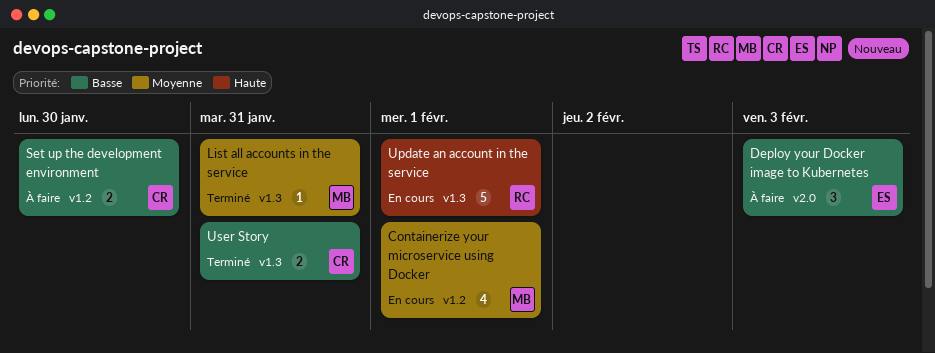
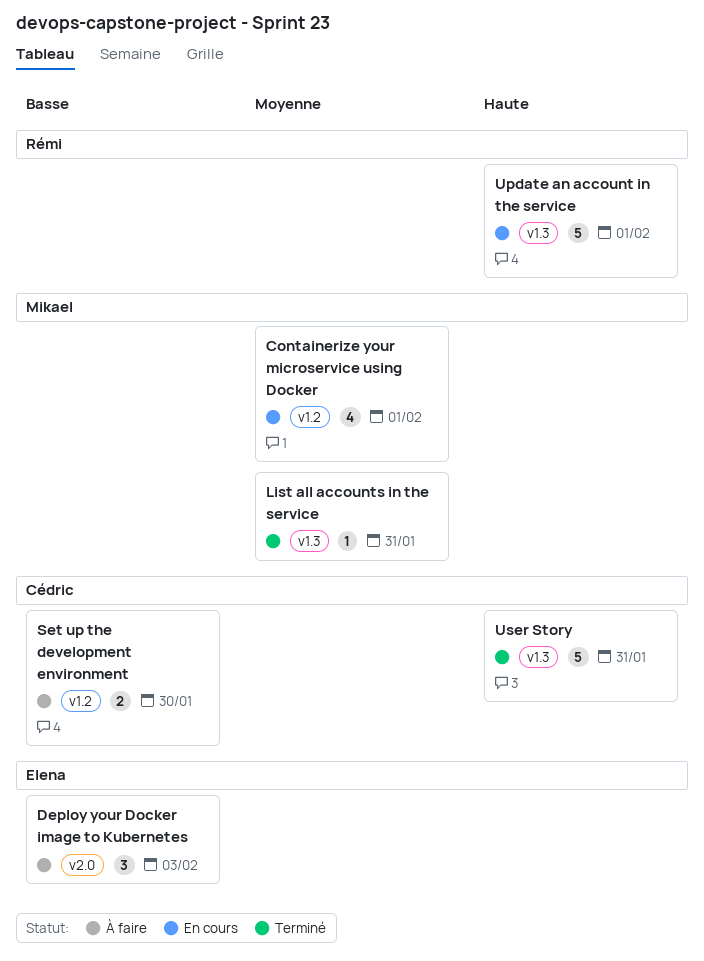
User Story, priority: Basse -> Haute
User Story, estimate: 2 -> 5

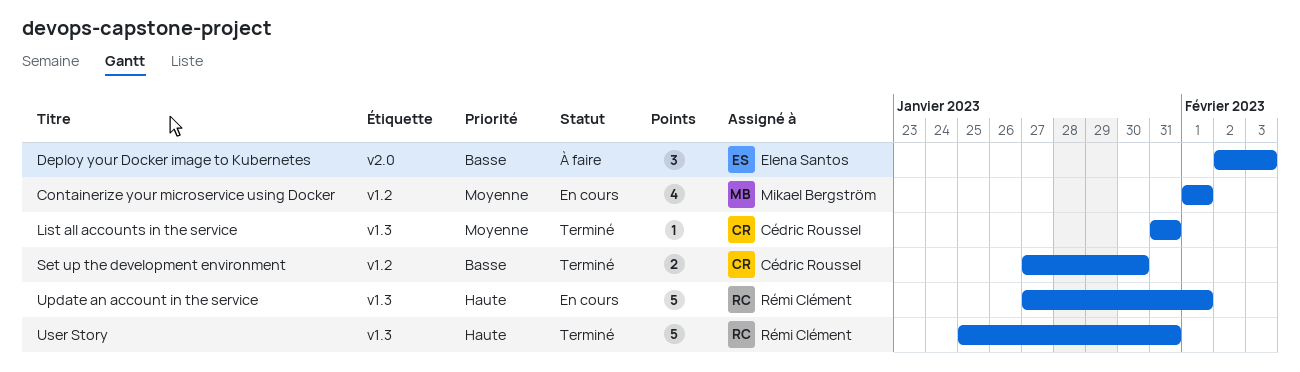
List all accounts in the service, owner: Mikael Bergström -> Cédric Roussel
Set up the development environment, status: À faire -> Terminé
User Story, owner: Cédric Roussel -> Rémi Clément

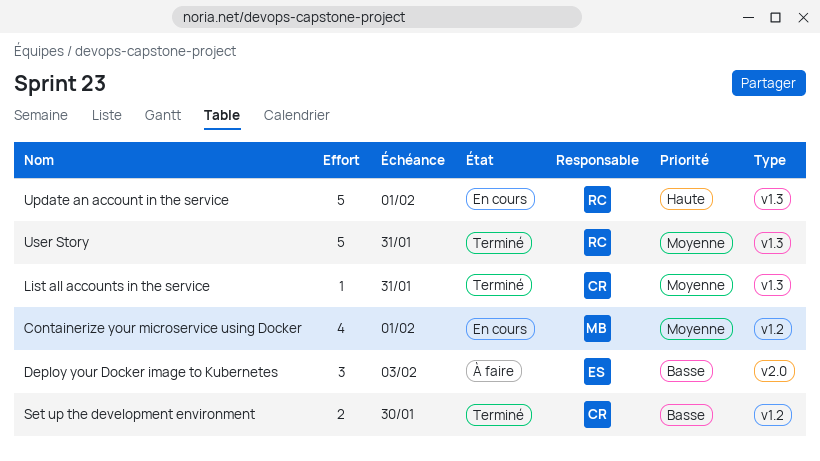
User Story, priority: Haute -> Moyenne

